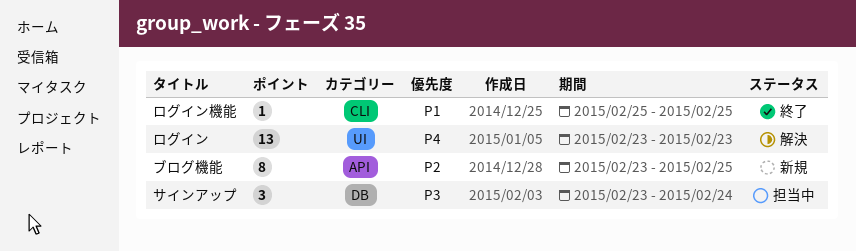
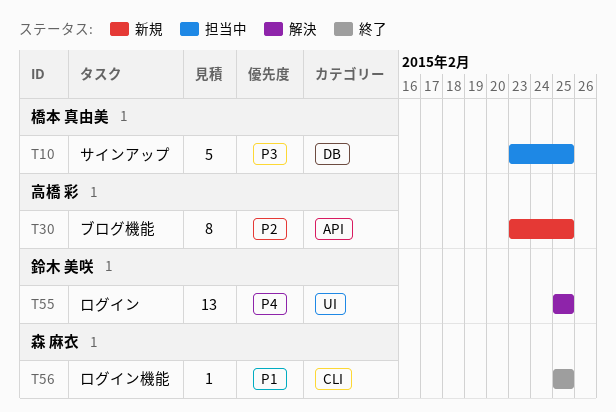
サインアップ, estimate: 3 -> 5
サインアップ, due: Feb 24 -> Feb 25
ログイン, start: Feb 23 -> Feb 25
ログイン, due: Feb 23 -> Feb 25

